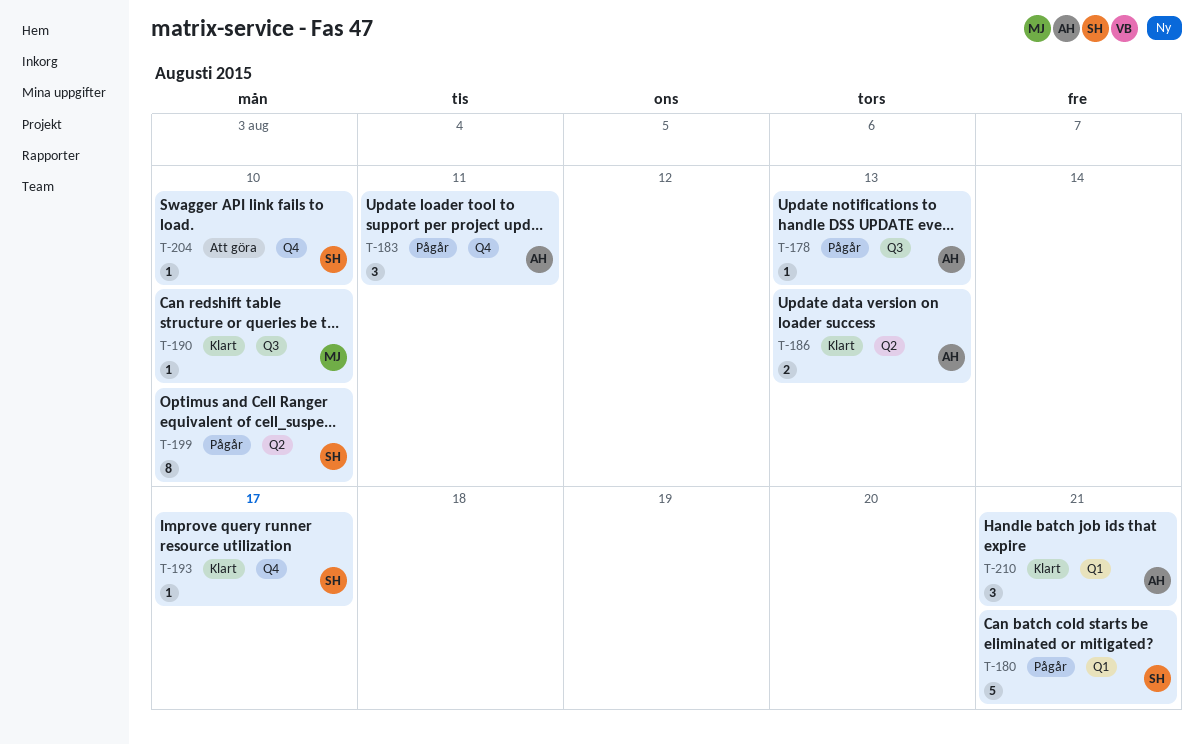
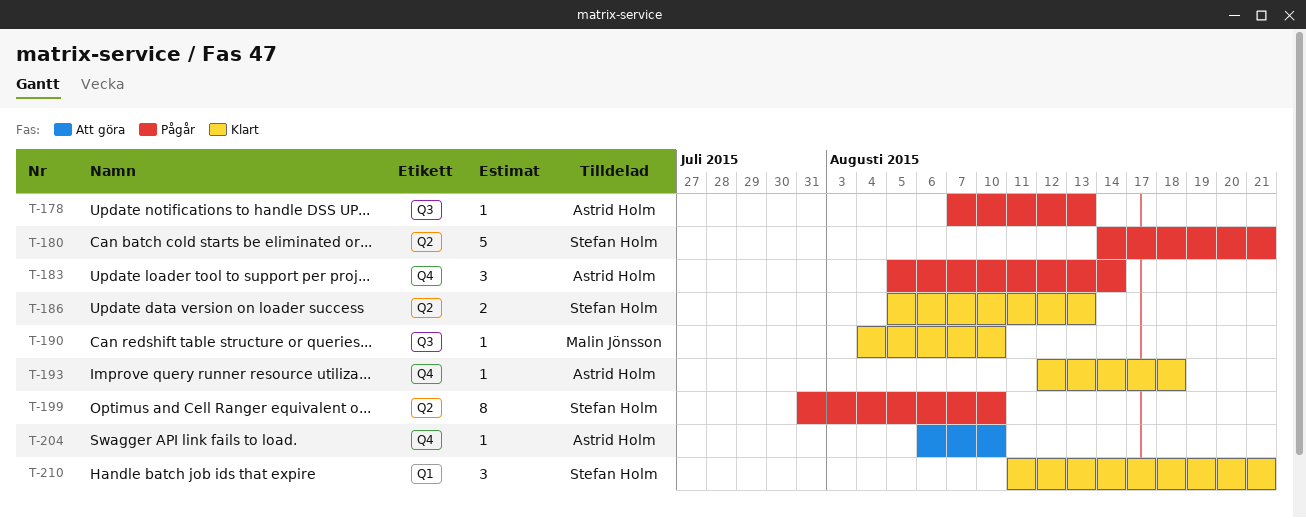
T-180, label: Q1 -> Q2
T-183, due: Aug 11 -> Aug 14
T-186, owner: Astrid Holm -> Stefan Holm
T-193, owner: Stefan Holm -> Astrid Holm
T-193, due: Aug 17 -> Aug 18
T-204, owner: Stefan Holm -> Astrid Holm
T-210, owner: Astrid Holm -> Stefan Holm

